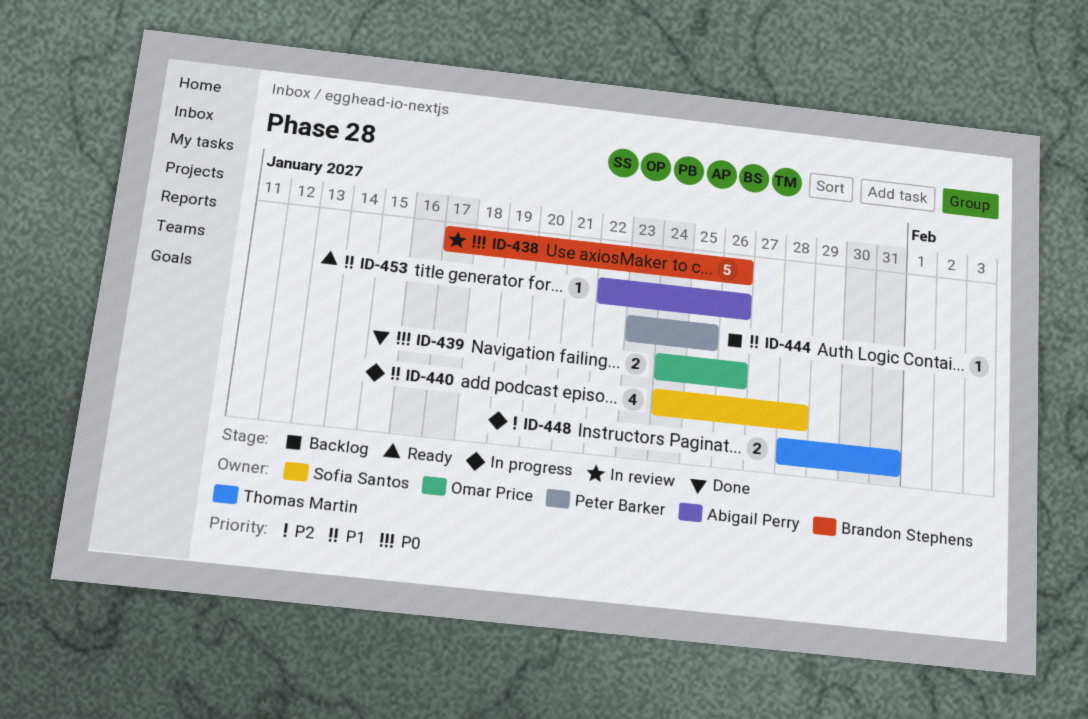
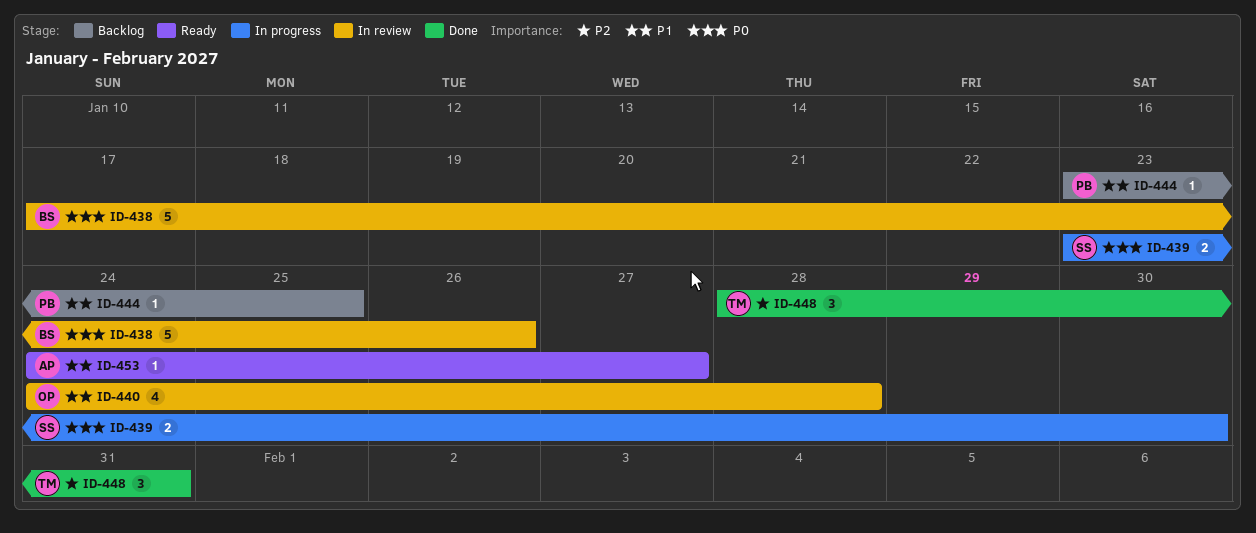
ID-439, status: Done -> In progress
ID-439, owner: Omar Price -> Sofia Santos
ID-439, start: Jan 24 -> Jan 23
ID-439, due: Jan 26 -> Jan 30
ID-440, status: In progress -> In review
ID-440, owner: Sofia Santos -> Omar Price
ID-448, status: In progress -> Done
ID-448, estimate: 2 -> 3
ID-453, start: Jan 22 -> Jan 24
ID-453, due: Jan 26 -> Jan 27

